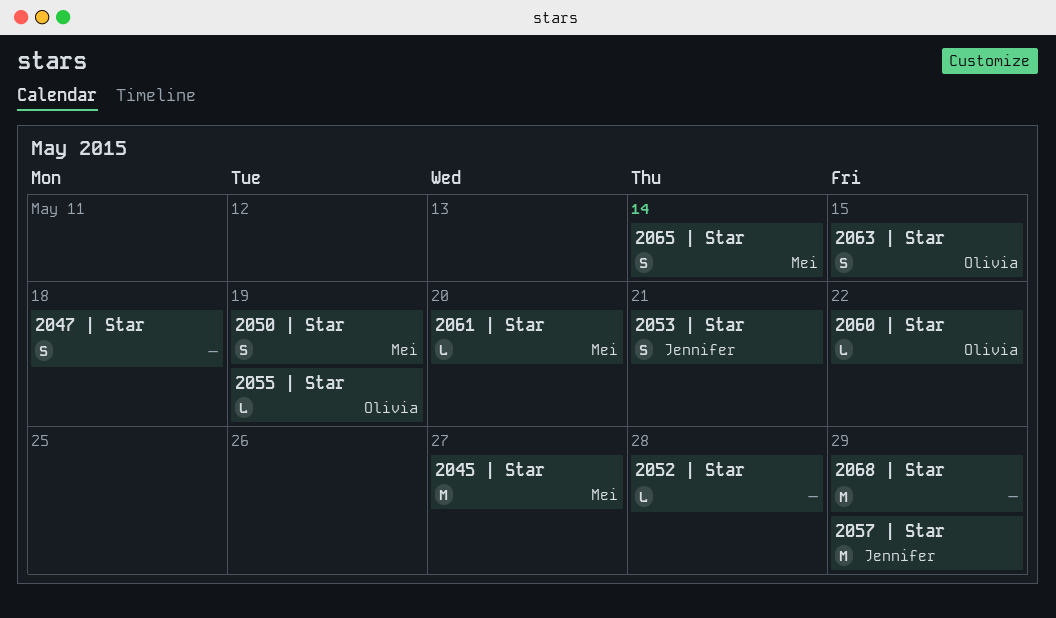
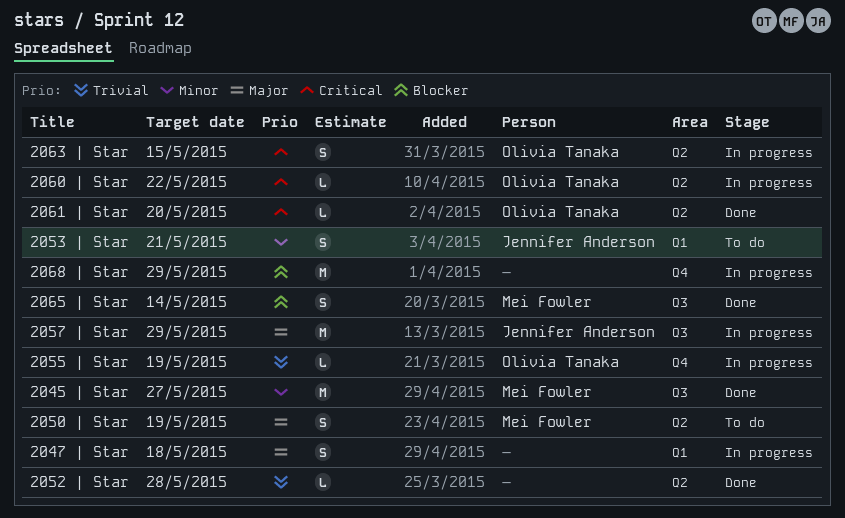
2061 | Star, owner: Mei Fowler -> Olivia Tanaka

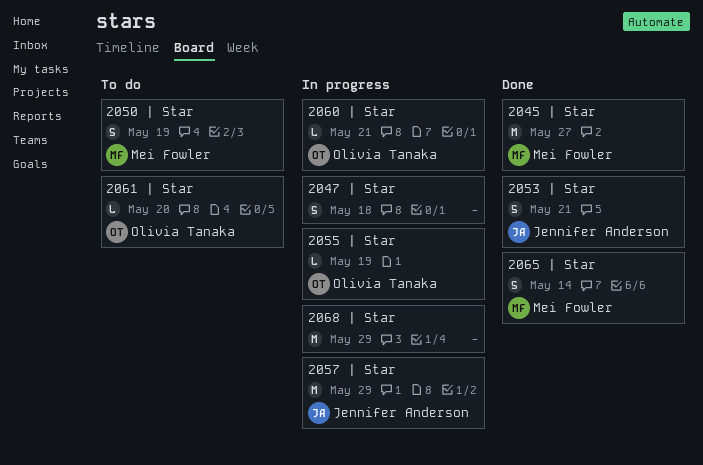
2052 | Star: present -> none
2053 | Star, status: To do -> Done
2060 | Star, due: May 22 -> May 21
2061 | Star, status: Done -> To do
2063 | Star: present -> none

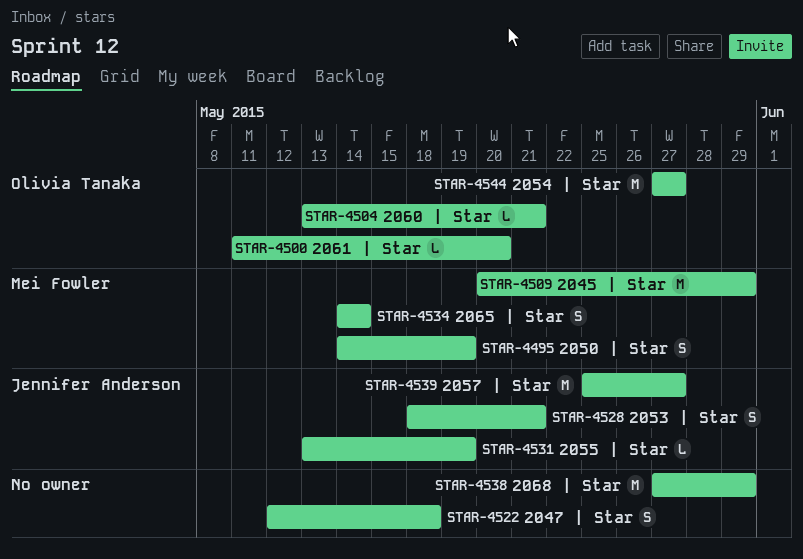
2045 | Star, due: May 27 -> May 29
2054 | Star: none -> present
2055 | Star, owner: Olivia Tanaka -> Jennifer Anderson
2057 | Star, due: May 29 -> May 27

